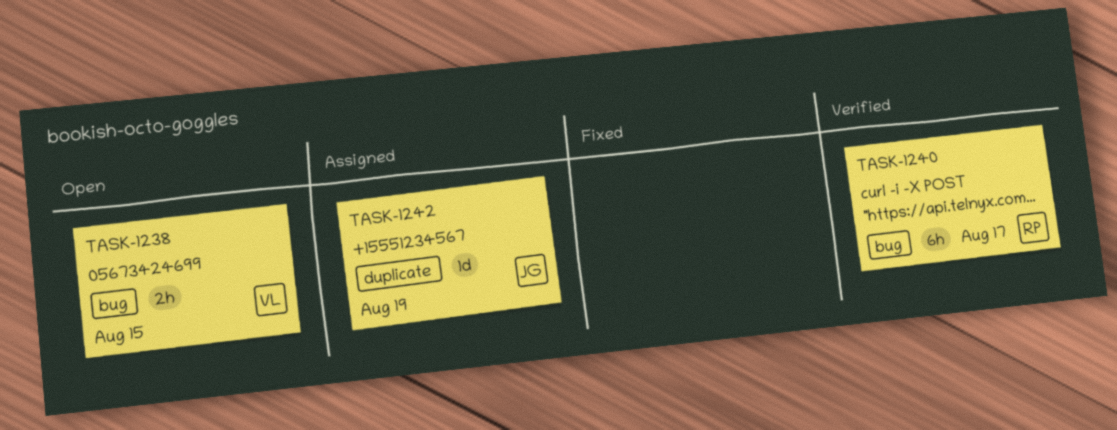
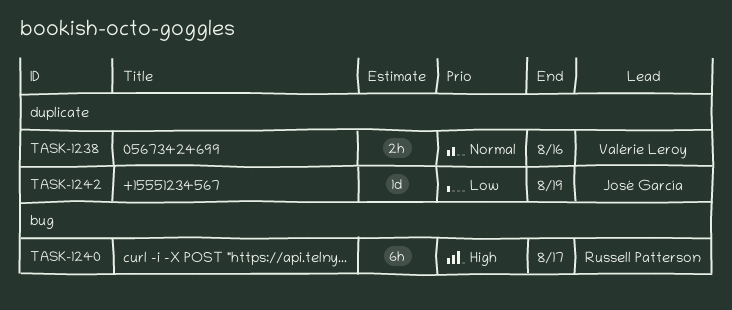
TASK-1238, label: bug -> duplicate
TASK-1238, due: Aug 15 -> Aug 16

